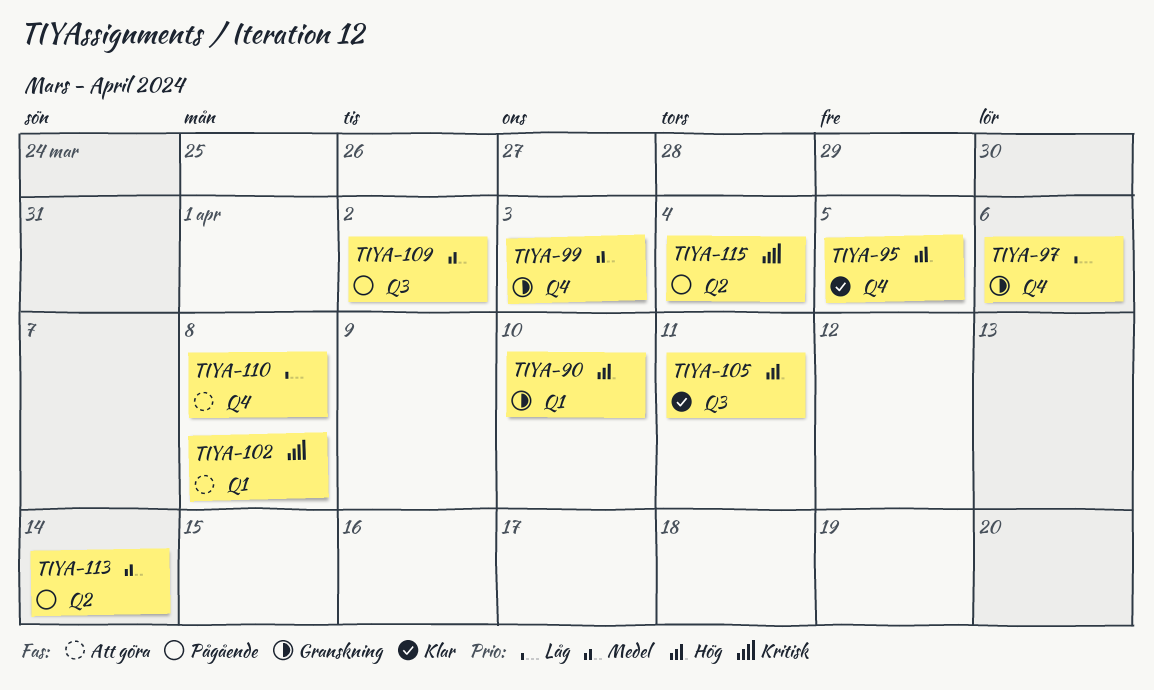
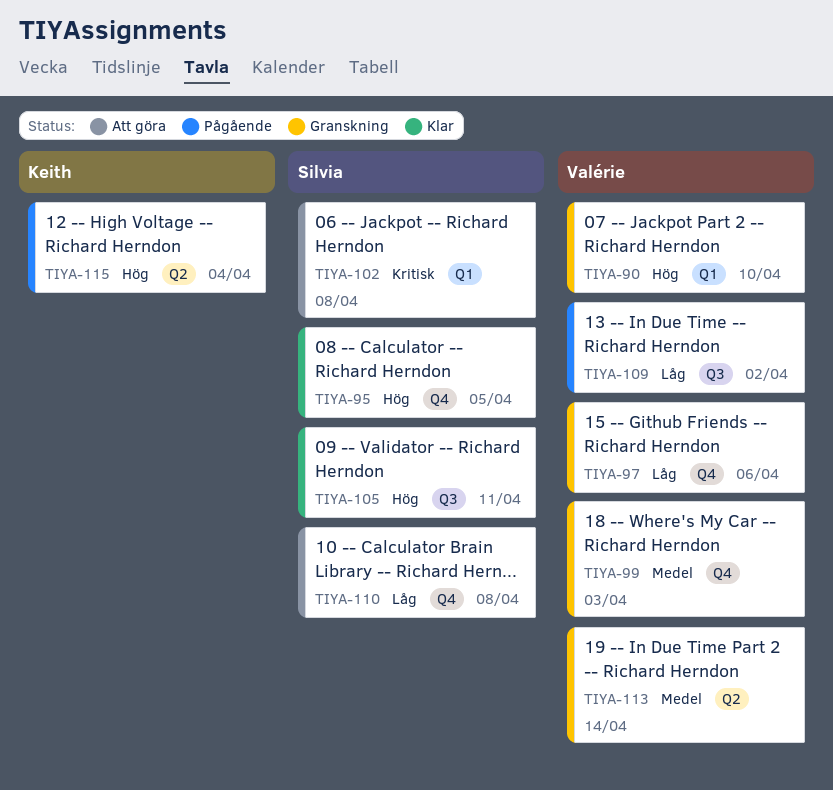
TIYA-109, priority: Medel -> Låg
TIYA-113, status: Pågående -> Granskning
TIYA-115, priority: Kritisk -> Hög

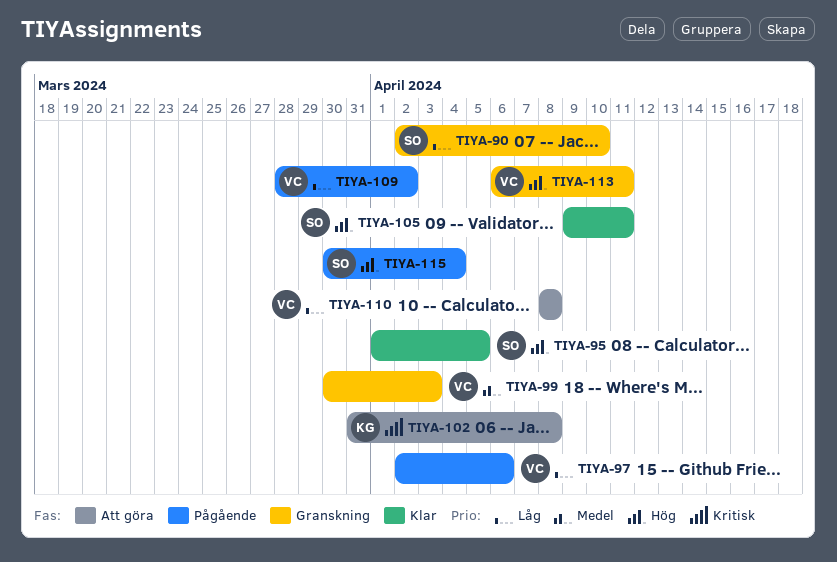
TIYA-90, owner: Valérie -> Silvia
TIYA-90, priority: Hög -> Låg
TIYA-97, status: Granskning -> Pågående
TIYA-102, owner: Silvia -> Keith
TIYA-110, owner: Silvia -> Valérie
TIYA-113, priority: Medel -> Hög
TIYA-113, due: Apr 14 -> Apr 11
TIYA-115, owner: Keith -> Silvia

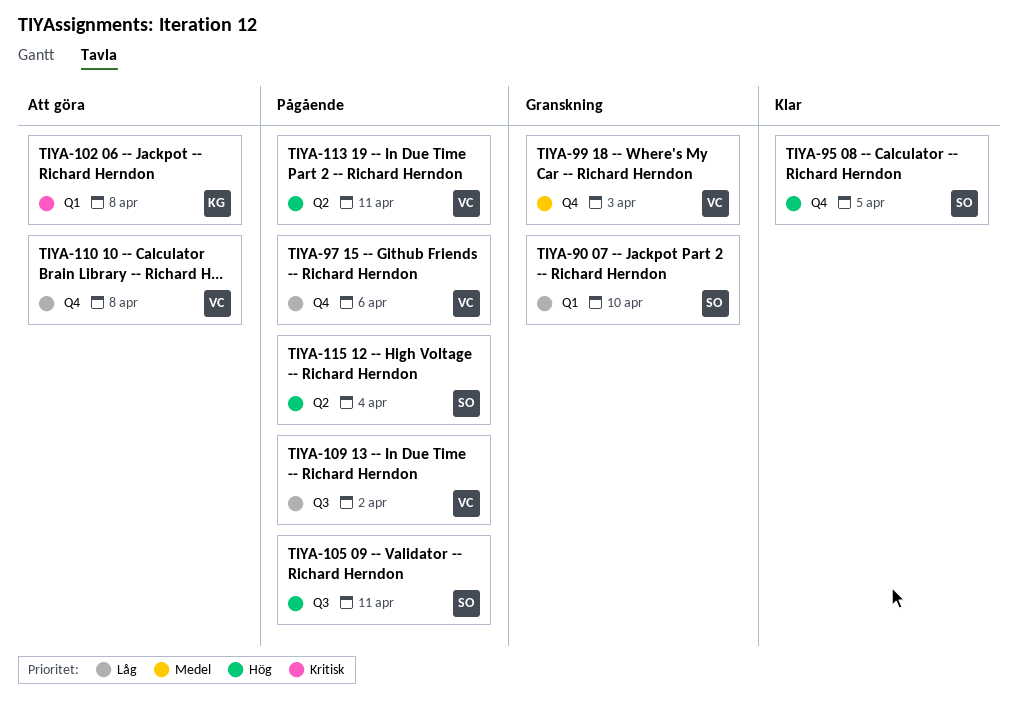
TIYA-105, status: Klar -> Pågående
TIYA-113, status: Granskning -> Pågående

